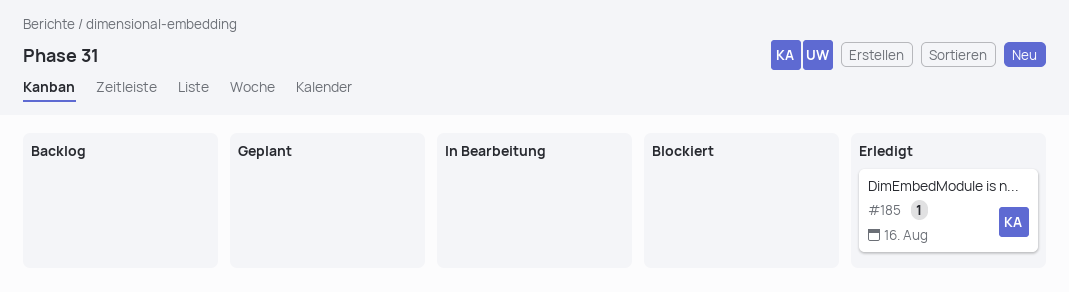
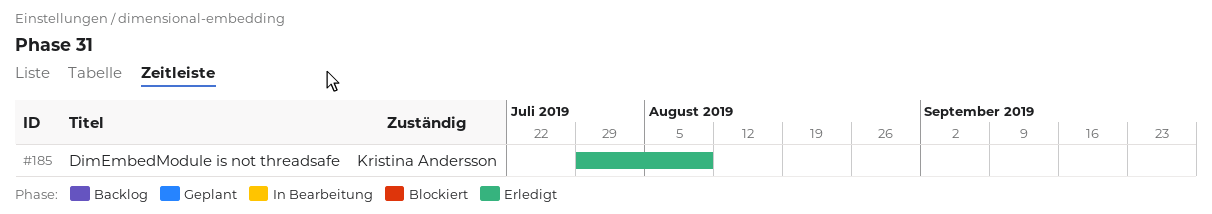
#185, due: Aug 16 -> Aug 9

